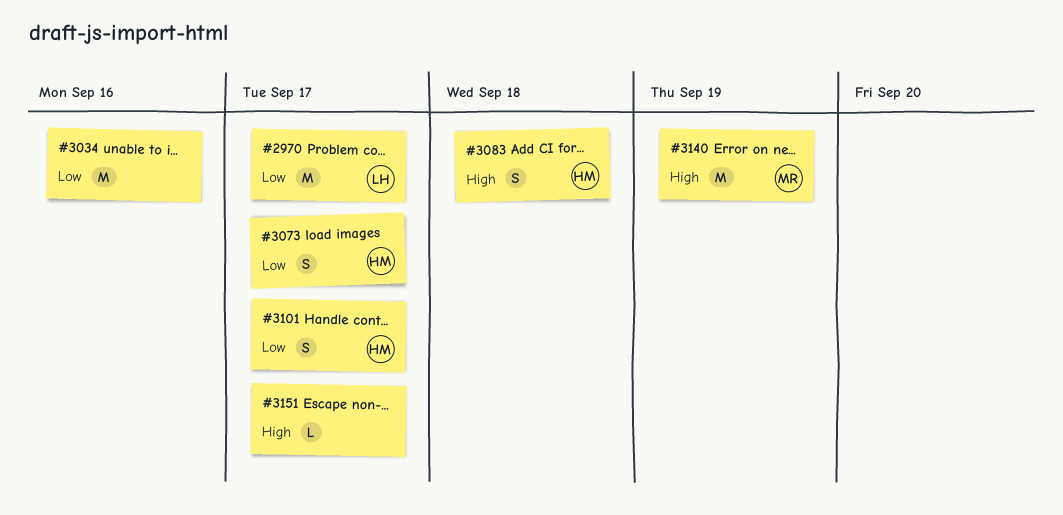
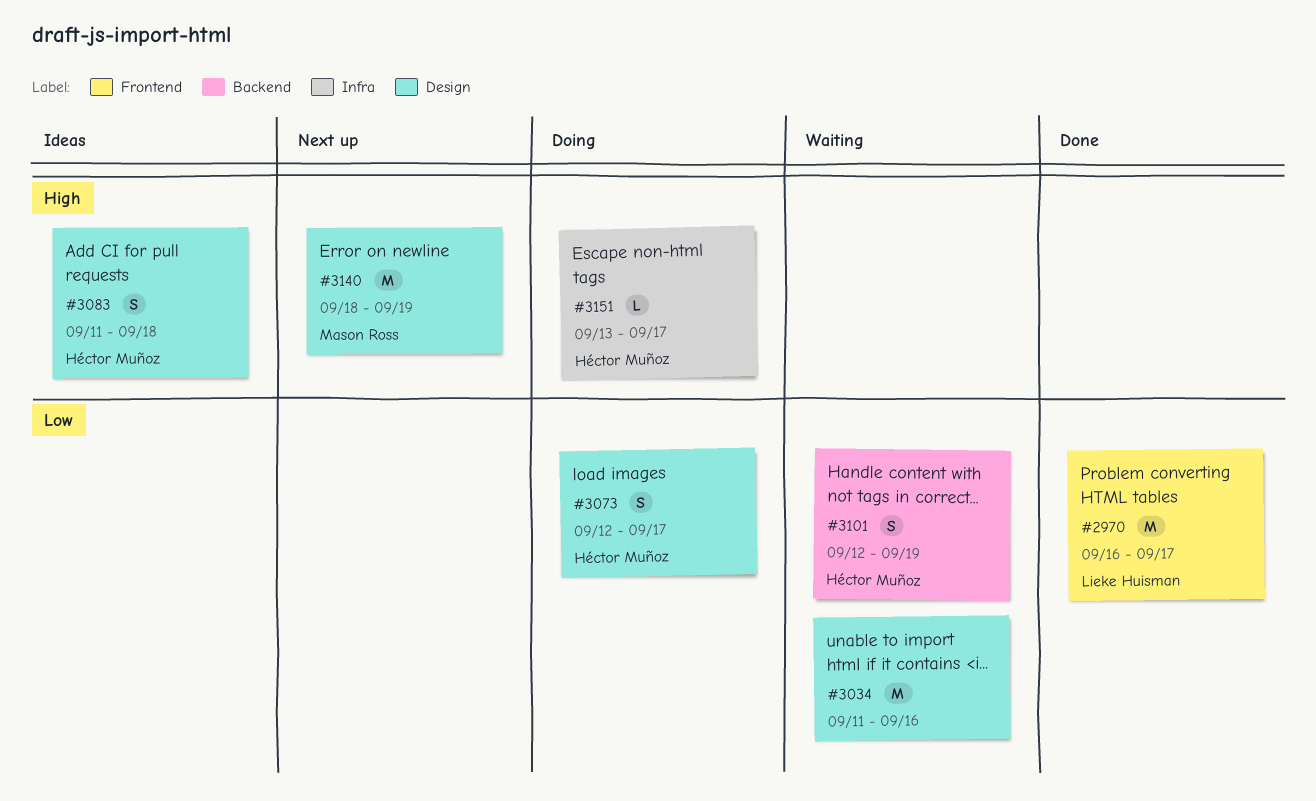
#3101, due: Sep 17 -> Sep 19
#3151, owner: none -> Héctor Muñoz

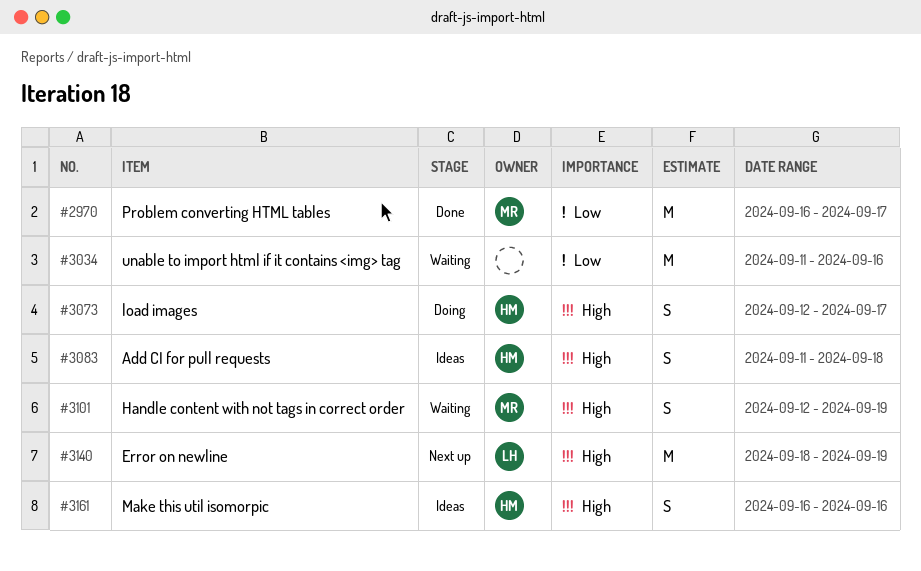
#2970, owner: Lieke Huisman -> Mason Ross
#3073, priority: Low -> High
#3101, owner: Héctor Muñoz -> Mason Ross
#3101, priority: Low -> High
#3140, owner: Mason Ross -> Lieke Huisman
#3151: present -> none
#3161: none -> present

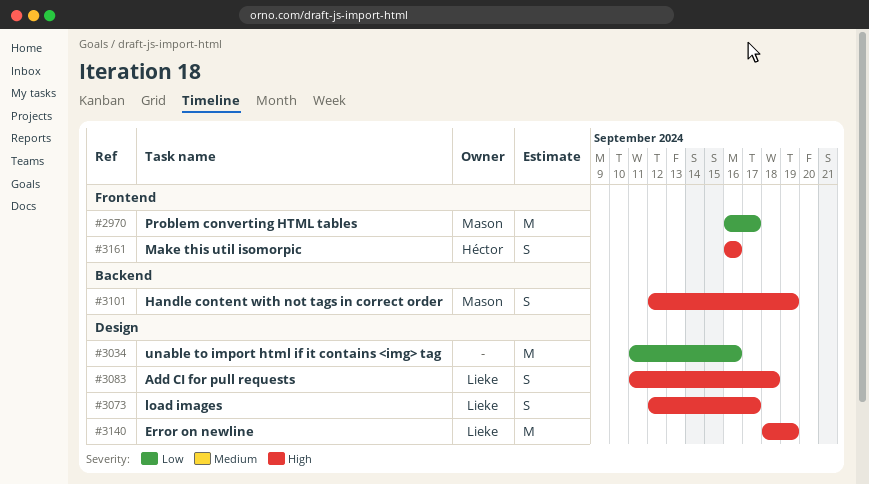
#3073, owner: Héctor -> Lieke
#3083, owner: Héctor -> Lieke

